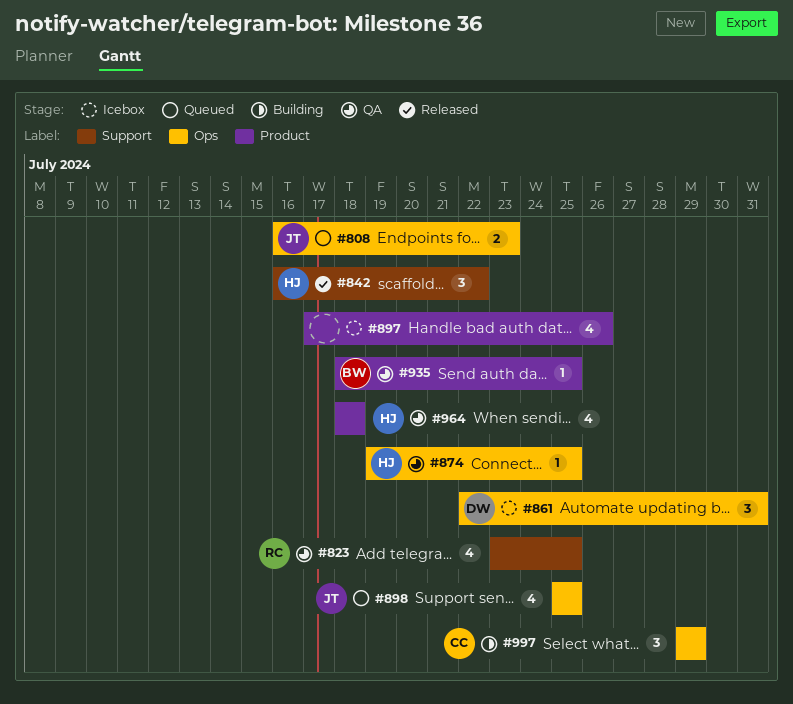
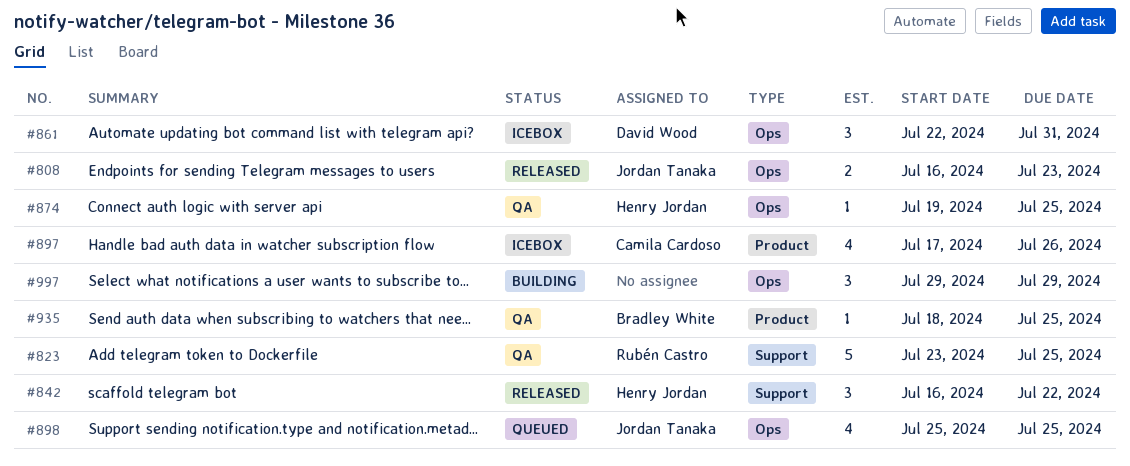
#808, status: Queued -> Released
#823, estimate: 4 -> 5
#897, owner: none -> Camila Cardoso
#964: present -> none
#997, owner: Camila Cardoso -> none

